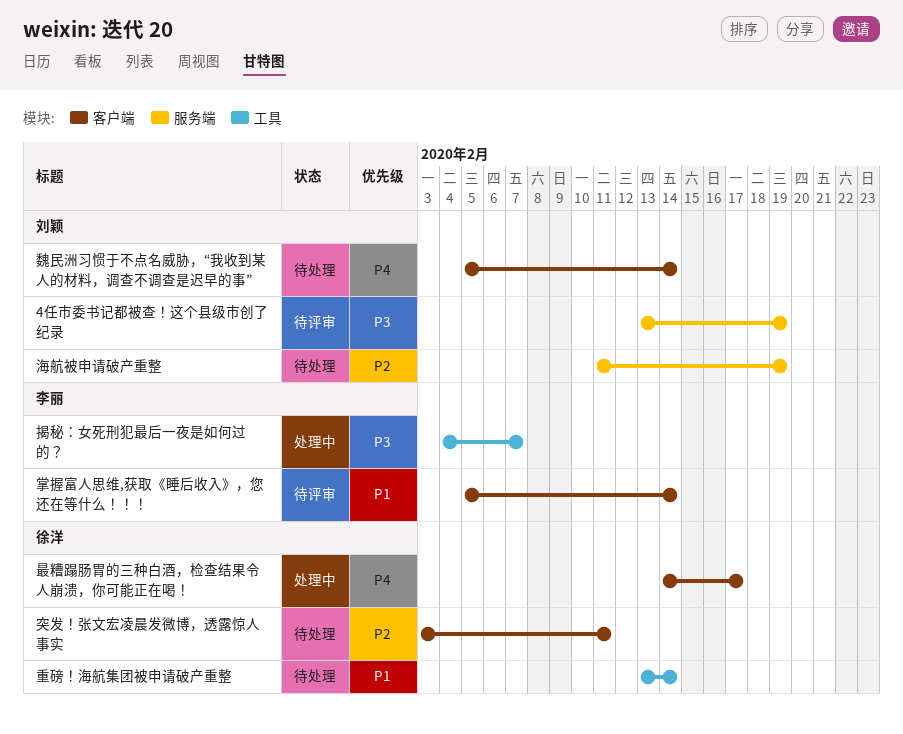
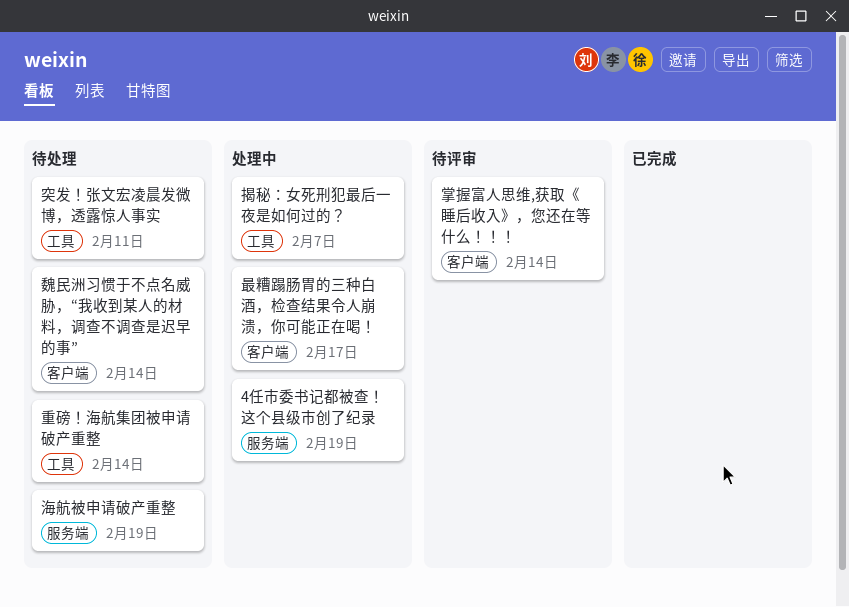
4任市委书记都被查！这个县级市创了纪录, status: 待评审 -> 处理中
突发！张文宏凌晨发微博，透露惊人事实, label: 客户端 -> 工具

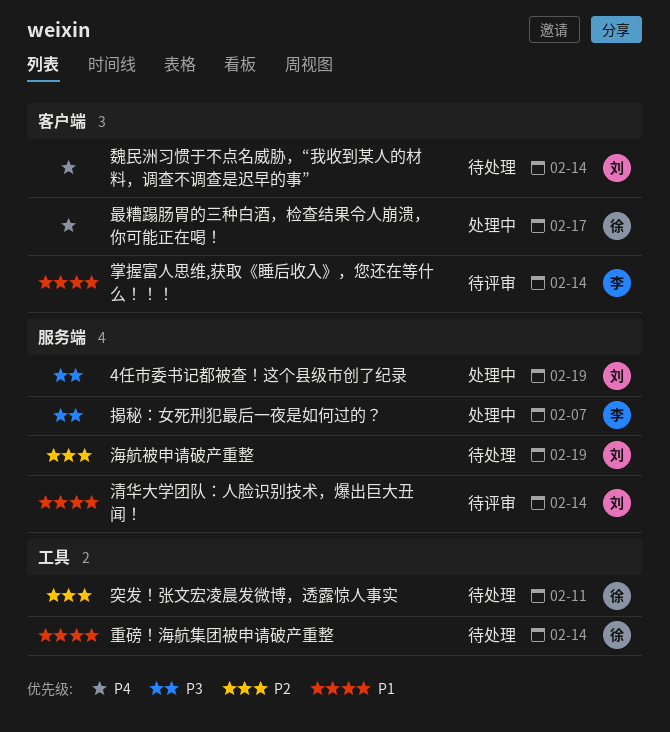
揭秘：女死刑犯最后一夜是如何过的？, label: 工具 -> 服务端
清华大学团队：人脸识别技术，爆出巨大丑闻！: none -> present

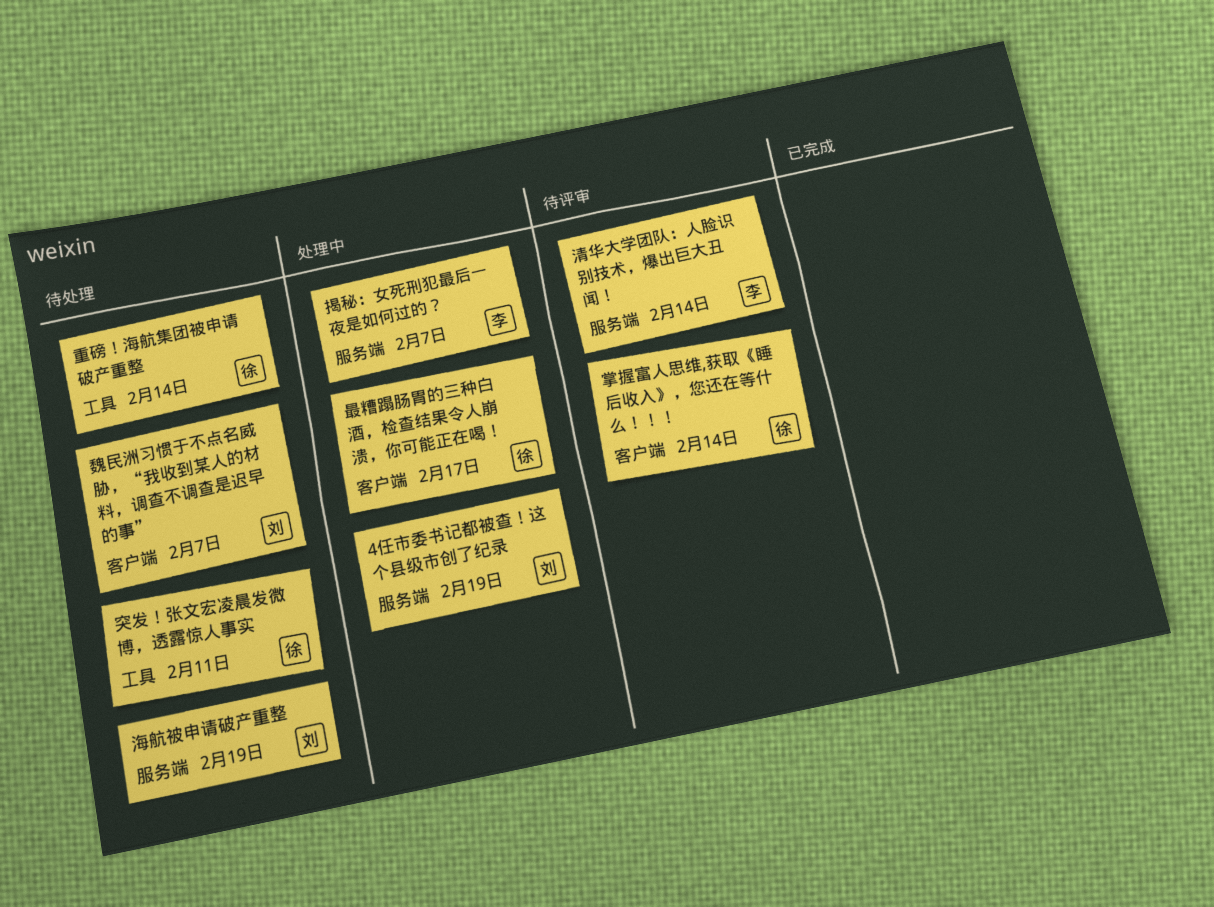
掌握富人思维,获取《睡后收入》，您还在等什么！！！, owner: 李 -> 徐
清华大学团队：人脸识别技术，爆出巨大丑闻！, owner: 刘 -> 李
魏民洲习惯于不点名威胁，“我收到某人的材料，调查不调查是迟早的事”, due: Feb 14 -> Feb 7

